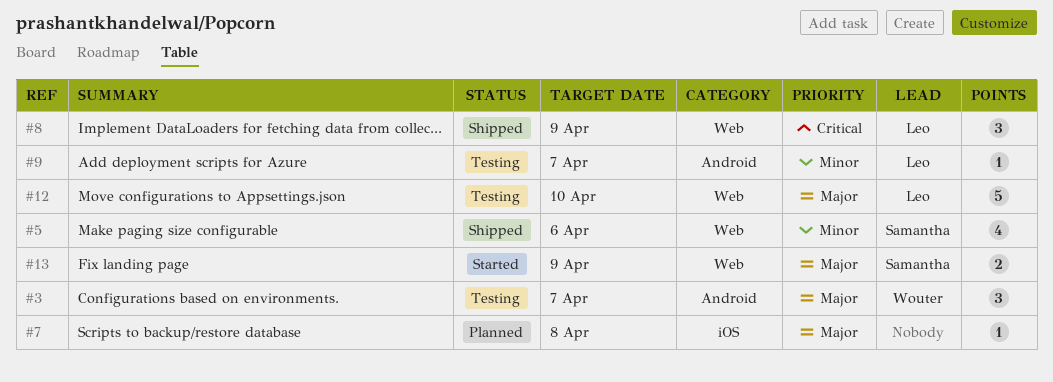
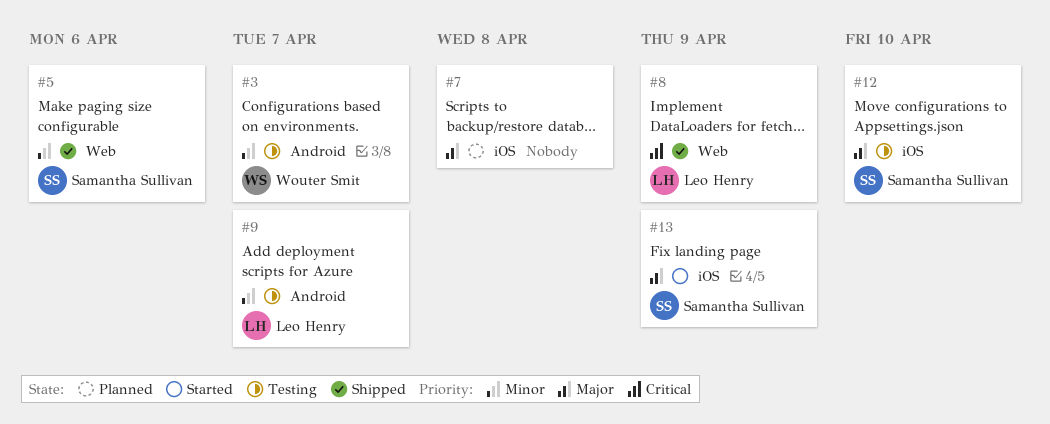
#3, priority: Major -> Minor
#12, owner: Leo Henry -> Samantha Sullivan
#12, label: Web -> iOS
#13, label: Web -> iOS

